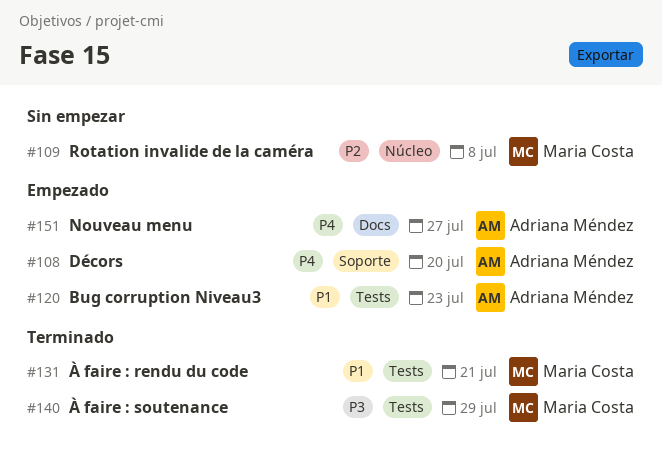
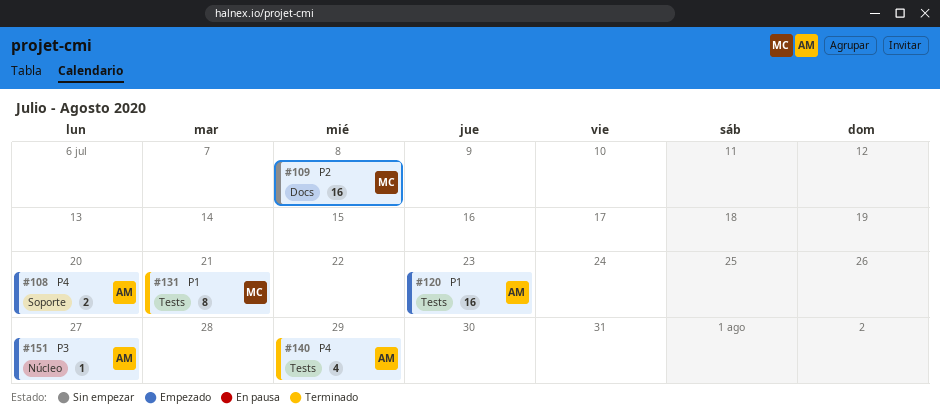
#109, label: Núcleo -> Docs
#140, owner: Maria Costa -> Adriana Méndez
#140, priority: P3 -> P4
#151, priority: P4 -> P3
#151, label: Docs -> Núcleo

